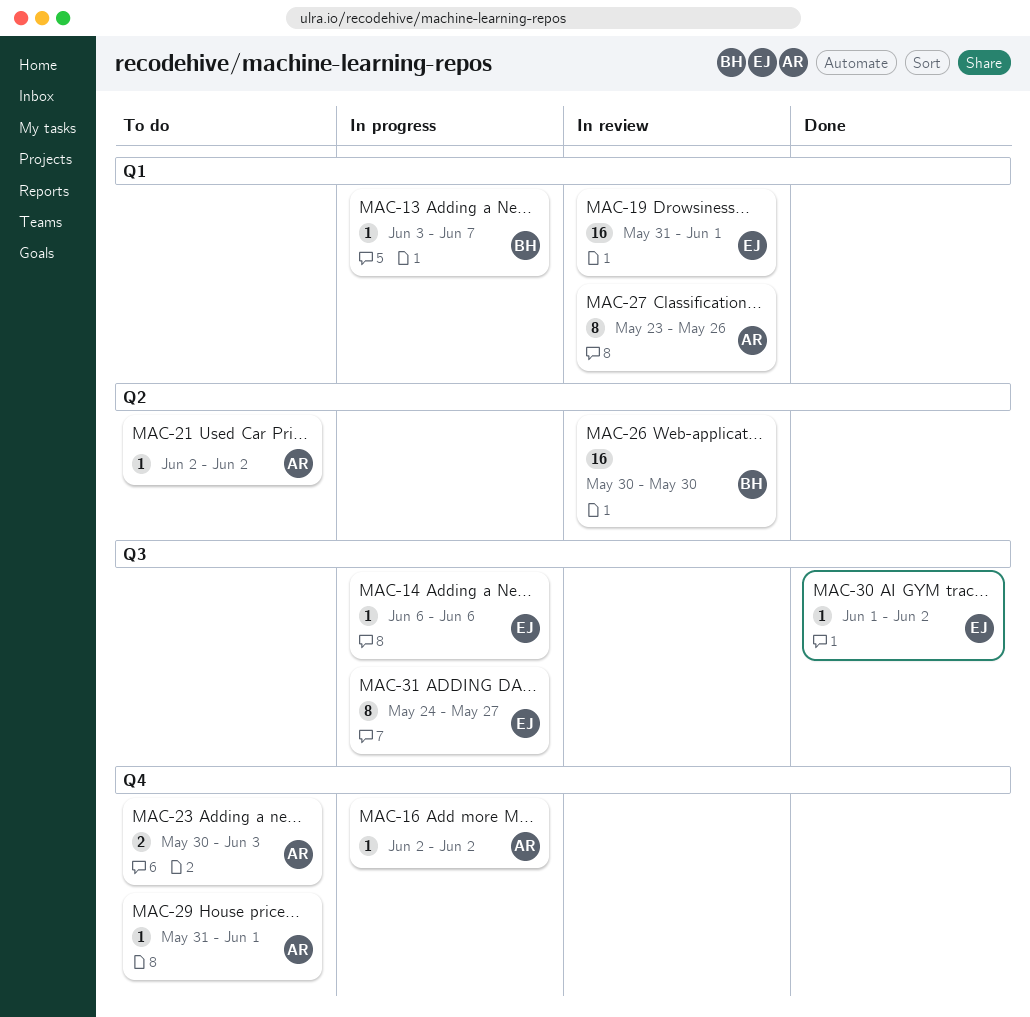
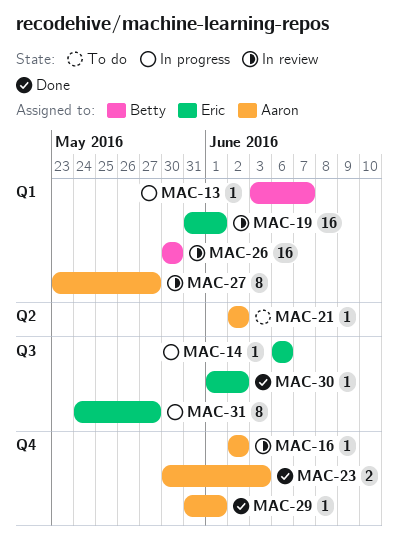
MAC-16, status: In progress -> In review
MAC-23, status: To do -> Done
MAC-26, label: Q2 -> Q1
MAC-27, due: May 26 -> May 27
MAC-29, status: To do -> Done

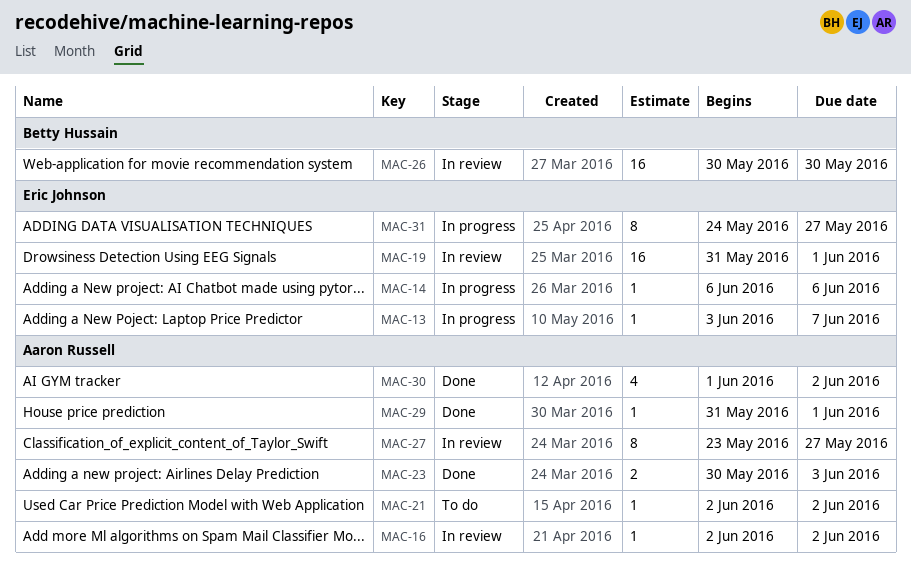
MAC-13, owner: Betty Hussain -> Eric Johnson
MAC-30, owner: Eric Johnson -> Aaron Russell
MAC-30, estimate: 1 -> 4

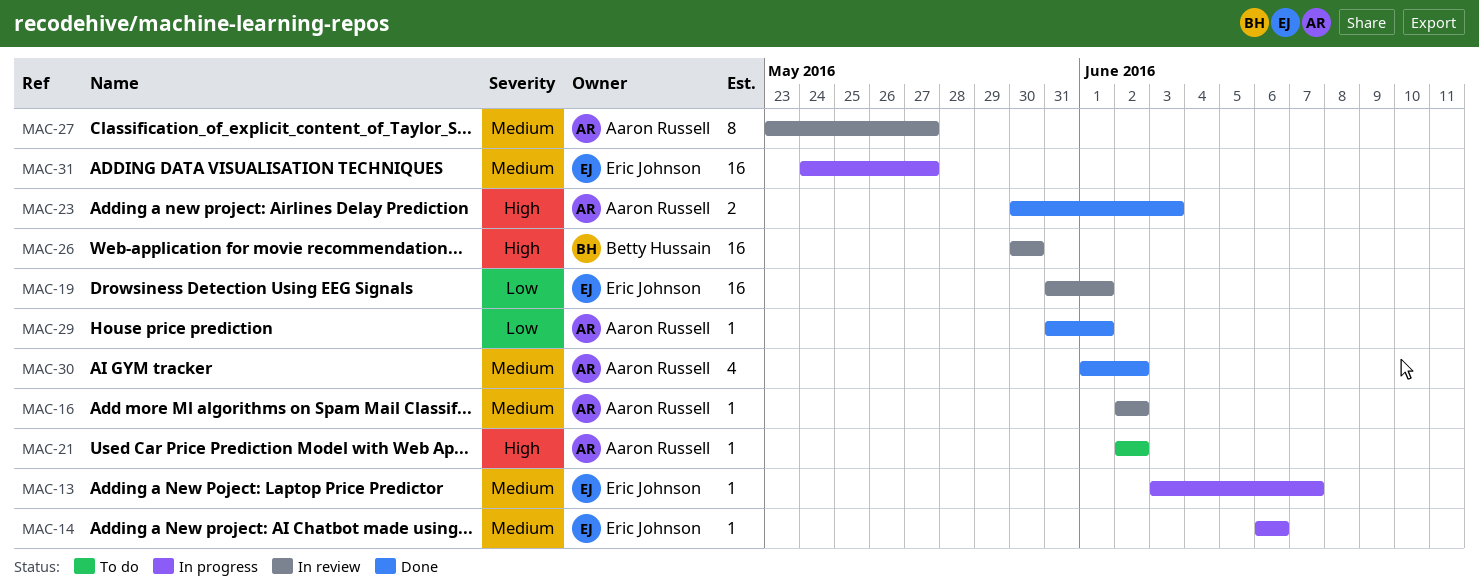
MAC-31, estimate: 8 -> 16

